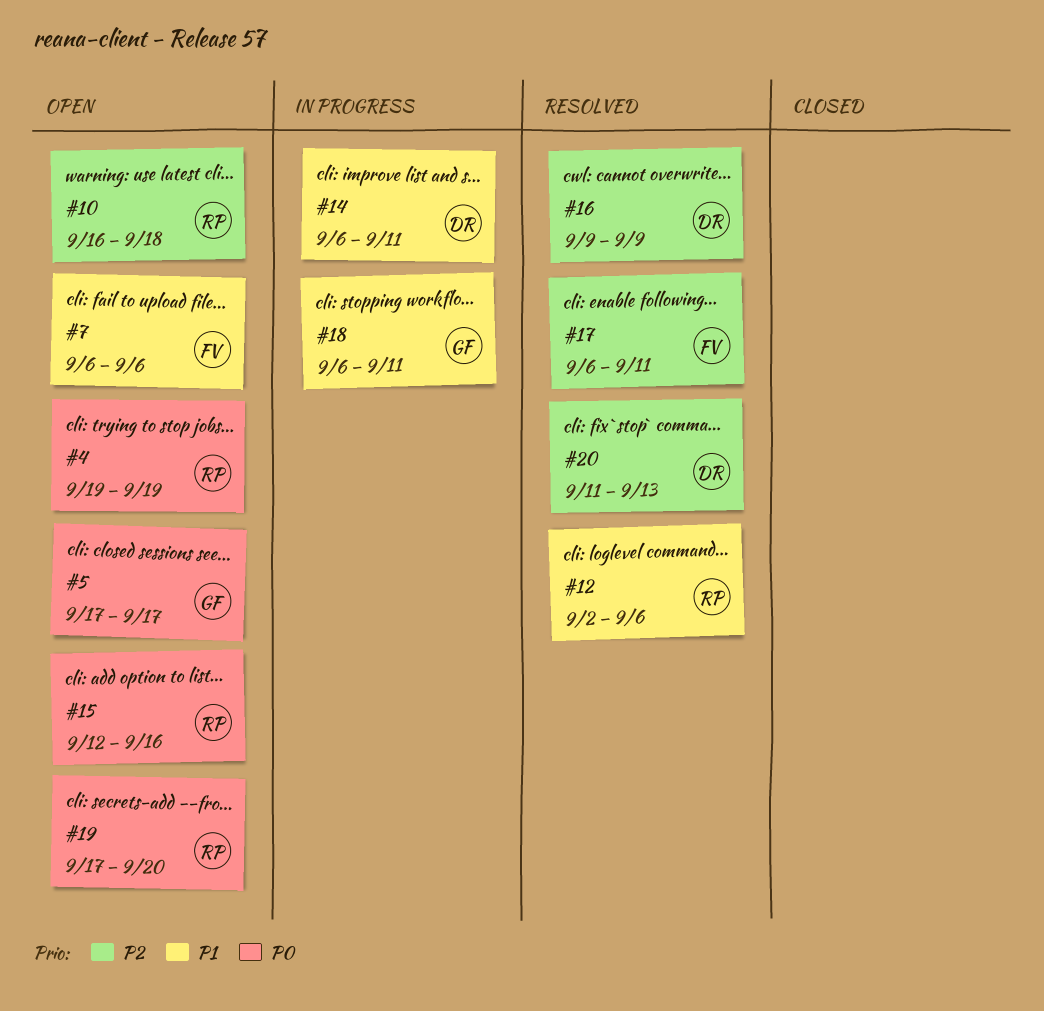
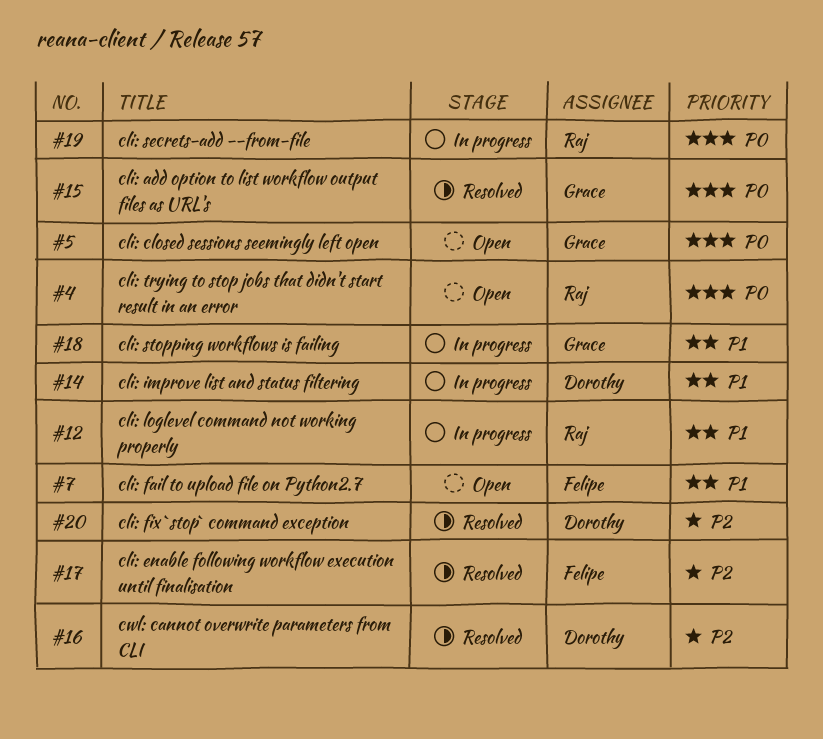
#10: present -> none
#12, status: Resolved -> In progress
#15, status: Open -> Resolved
#15, owner: Raj -> Grace
#19, status: Open -> In progress

